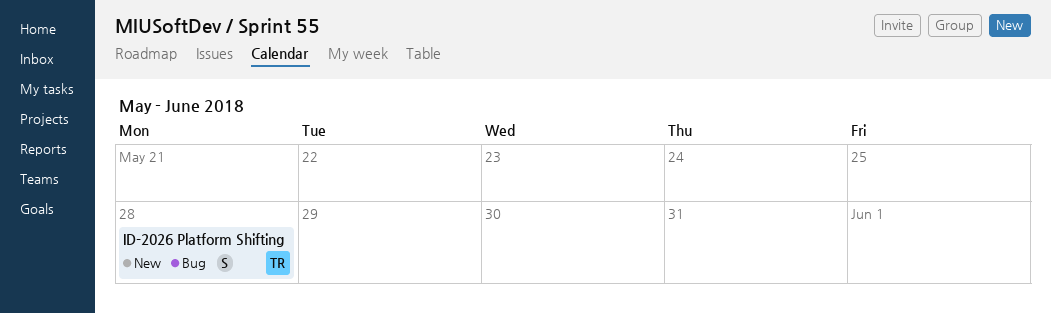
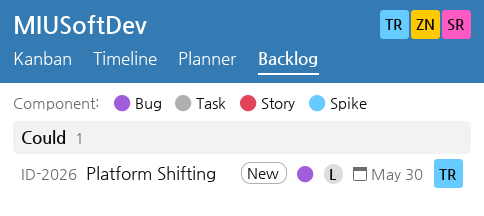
ID-2026, estimate: S -> L
ID-2026, due: May 28 -> May 30

